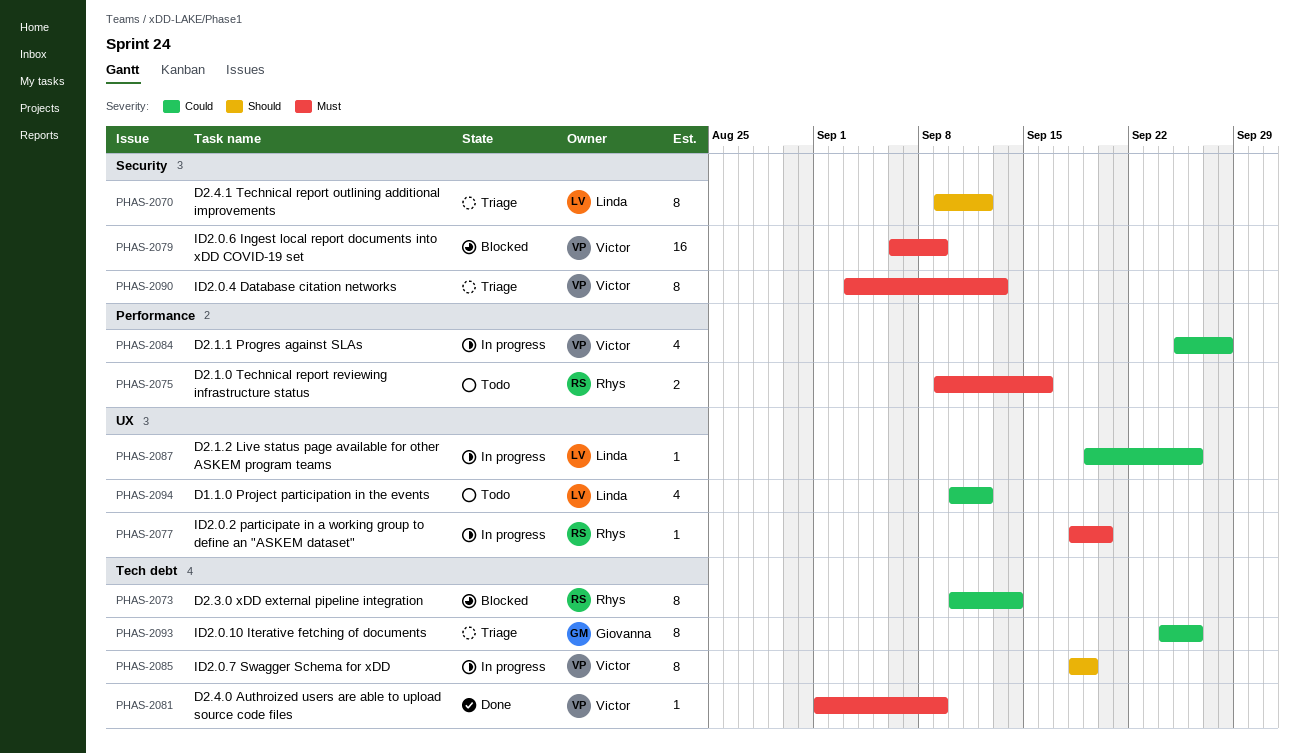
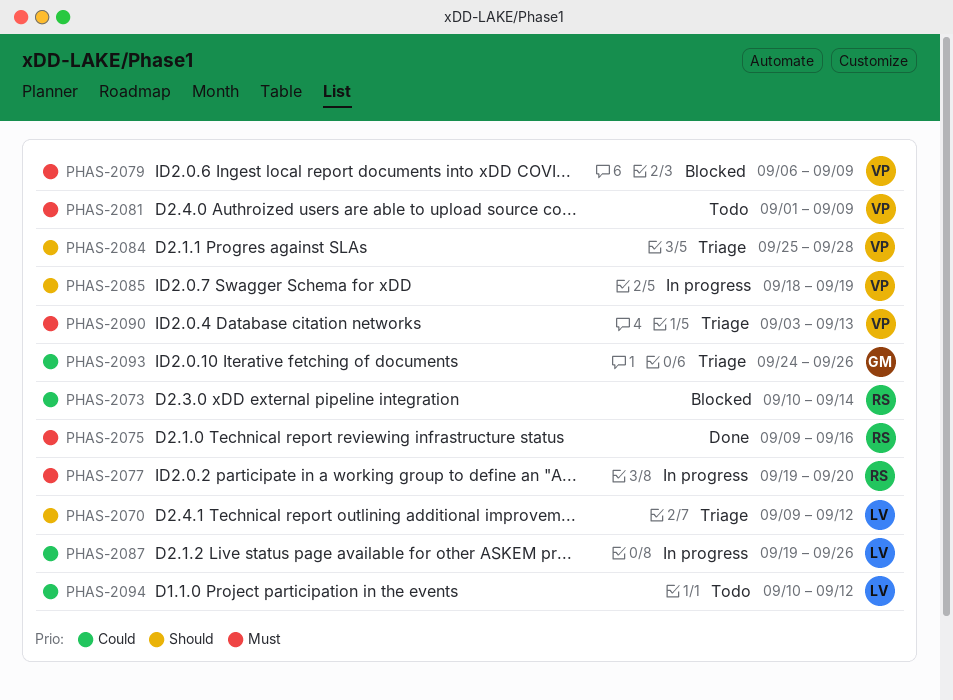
PHAS-2075, status: Todo -> Done
PHAS-2077, start: Sep 18 -> Sep 19
PHAS-2081, status: Done -> Todo
PHAS-2084, status: In progress -> Triage
PHAS-2084, priority: Could -> Should

